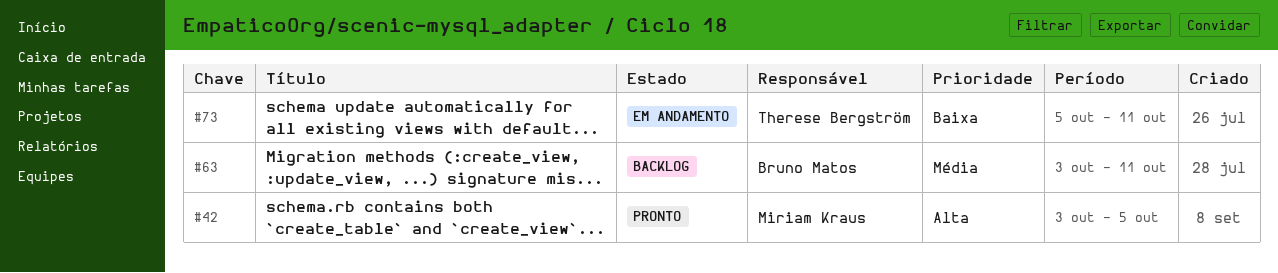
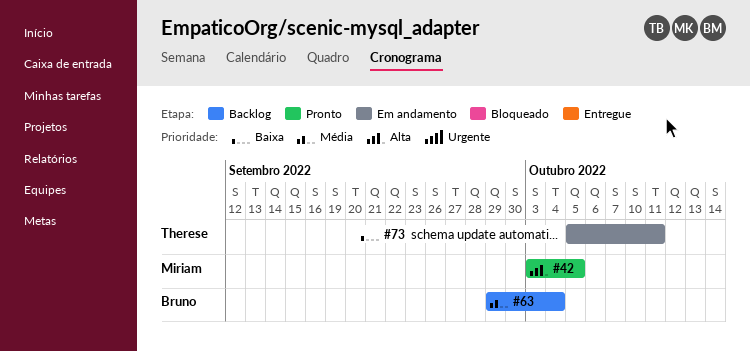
#63, start: Oct 3 -> Sep 29
#63, due: Oct 11 -> Oct 4

